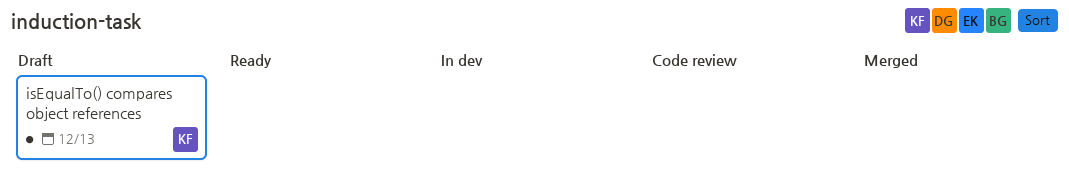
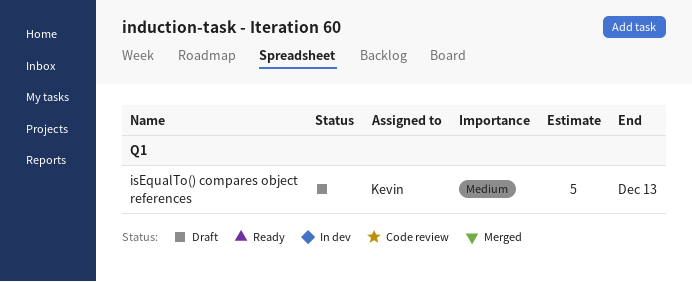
isEqualTo() compares object references, estimate: 1 -> 5

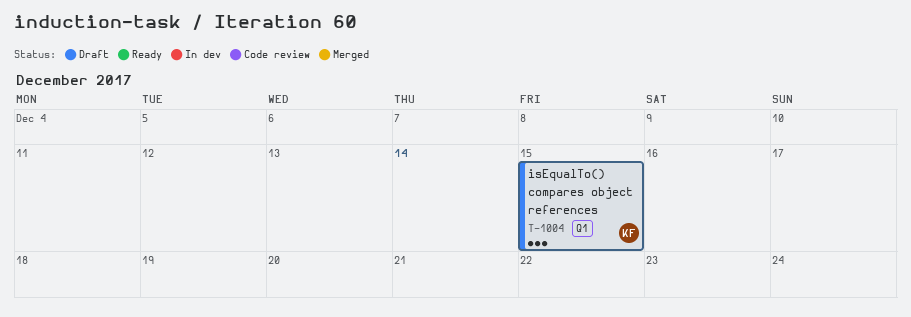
isEqualTo() compares object references, estimate: 5 -> 3
isEqualTo() compares object references, due: Dec 13 -> Dec 15

